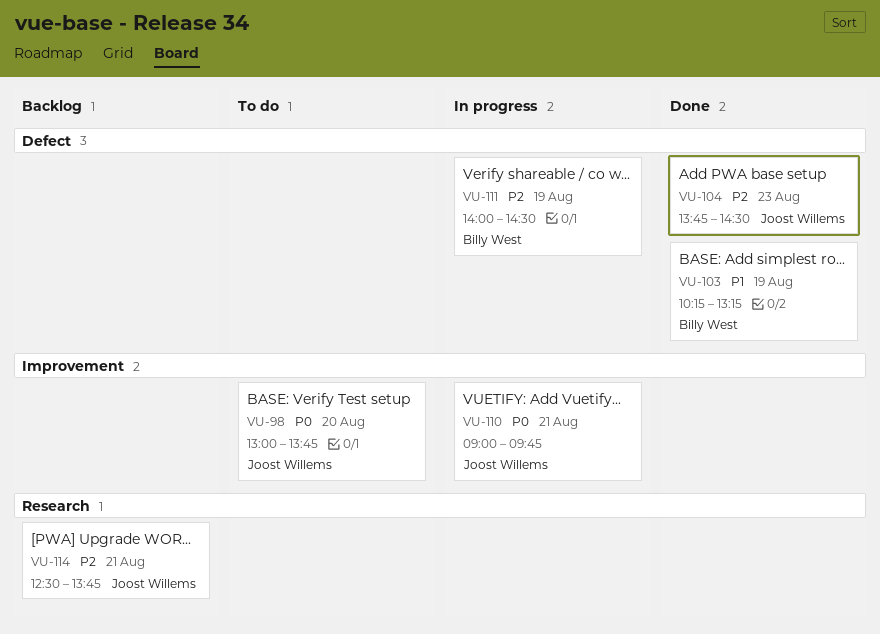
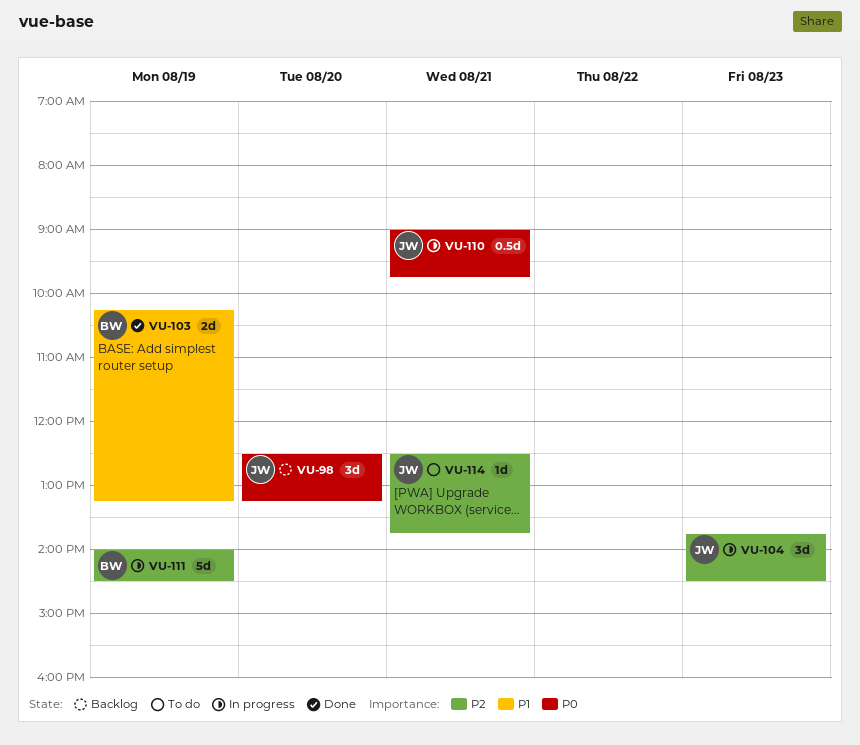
VU-98, status: To do -> Backlog
VU-98, begins: 13:00 -> 12:30
VU-98, ends: 13:45 -> 13:15
VU-104, status: Done -> In progress
VU-114, status: Backlog -> To do

